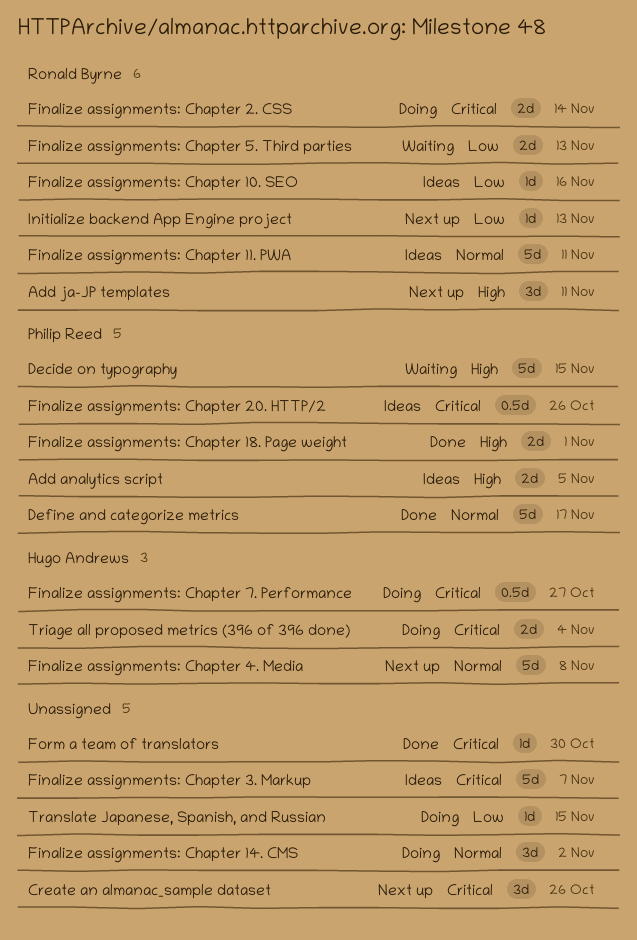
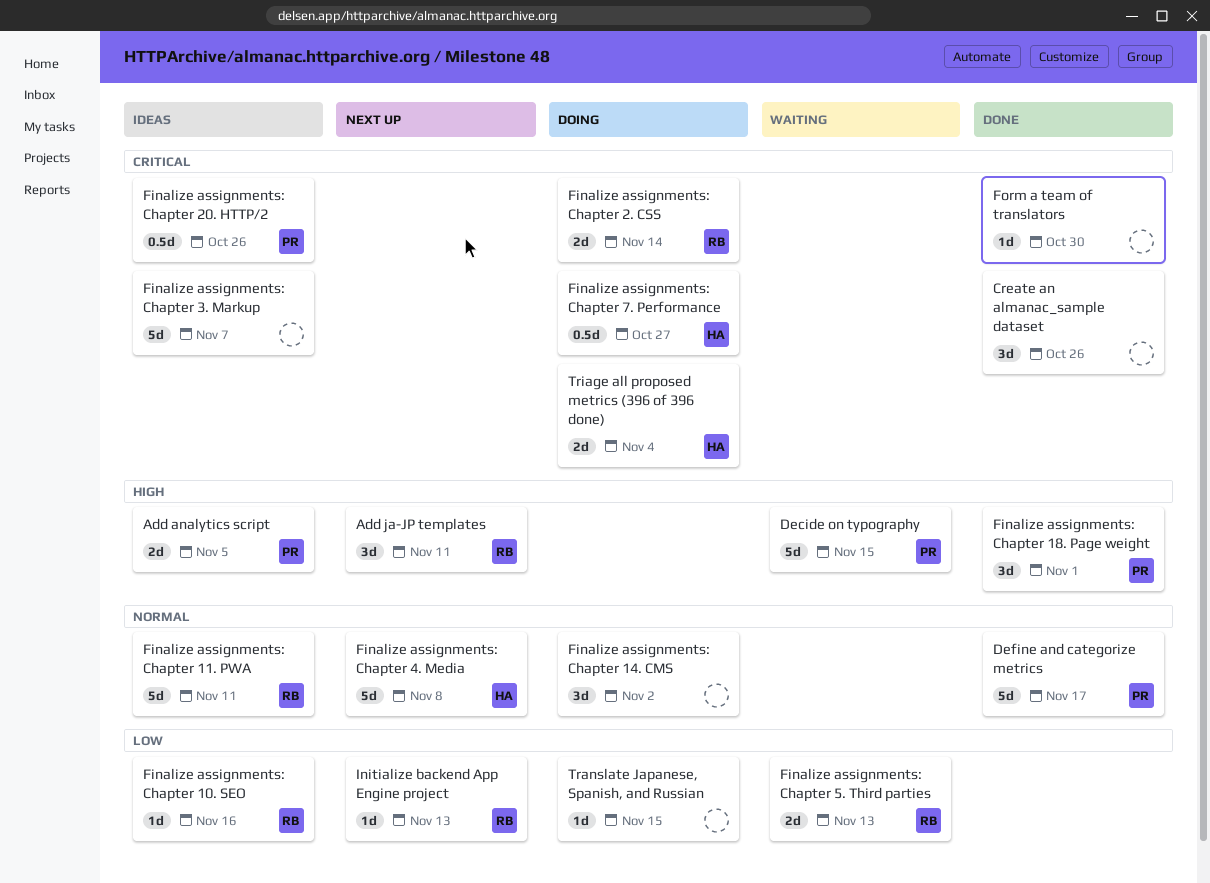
Create an almanac_sample dataset, status: Next up -> Done
Finalize assignments: Chapter 18. Page weight, estimate: 2d -> 3d

